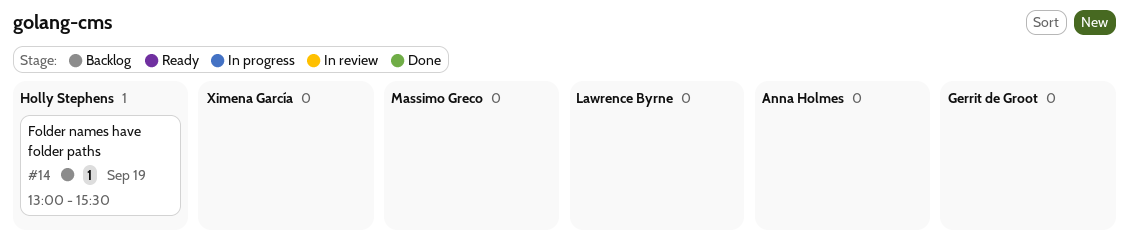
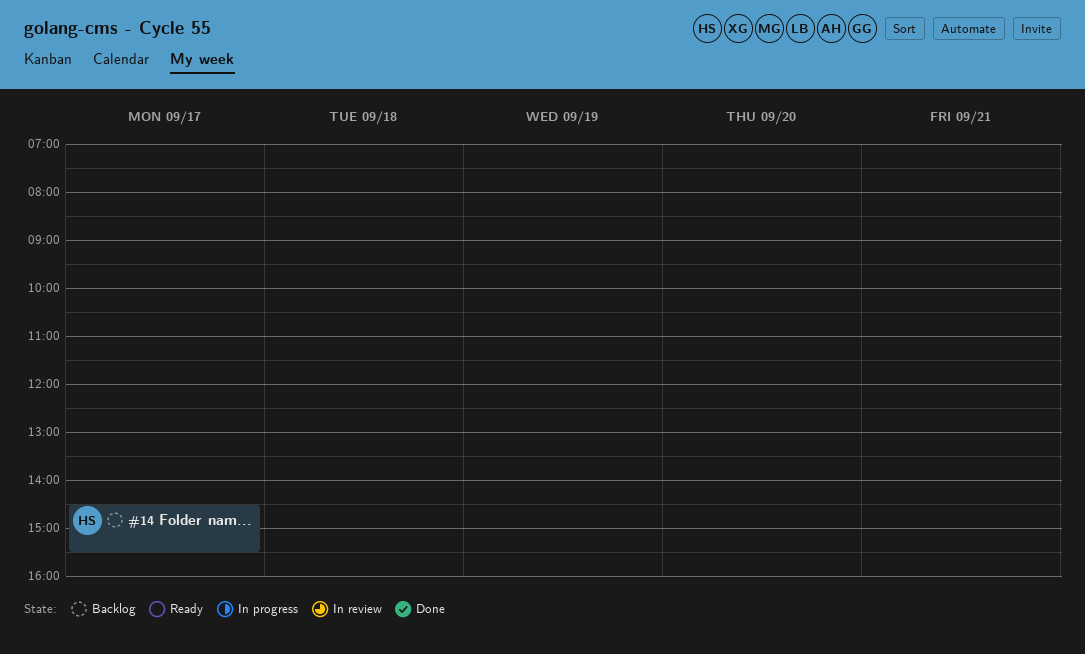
#14, day: Sep 19 -> Sep 17
#14, begins: 13:00 -> 14:30

